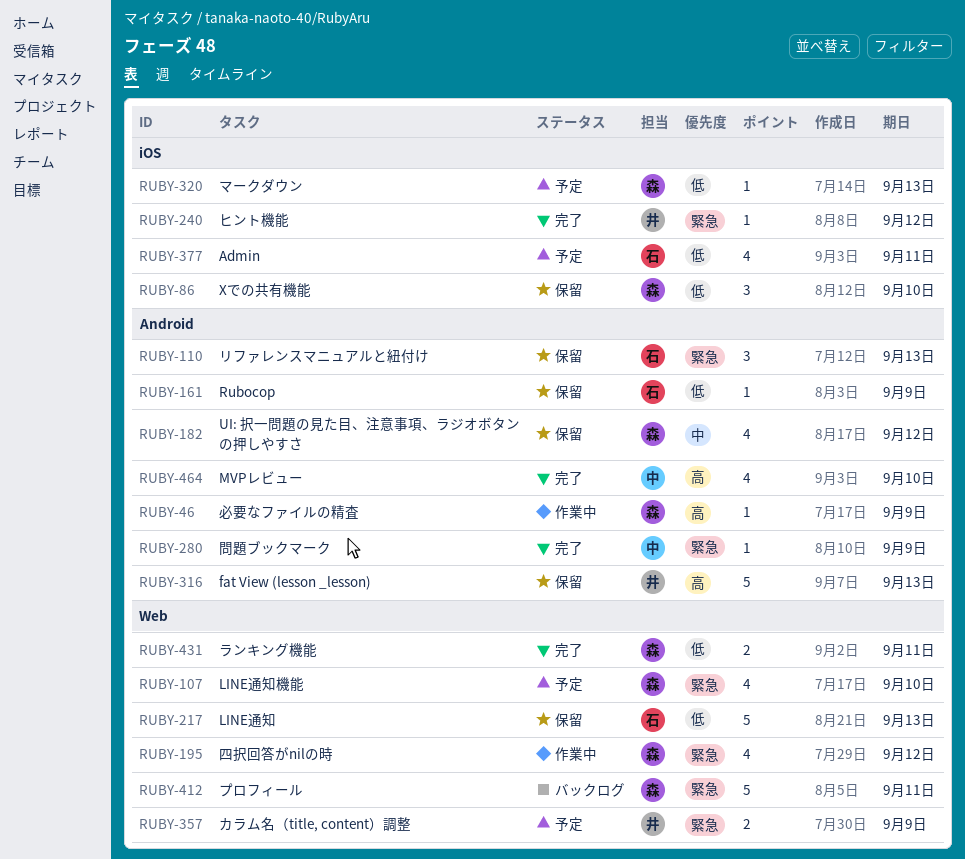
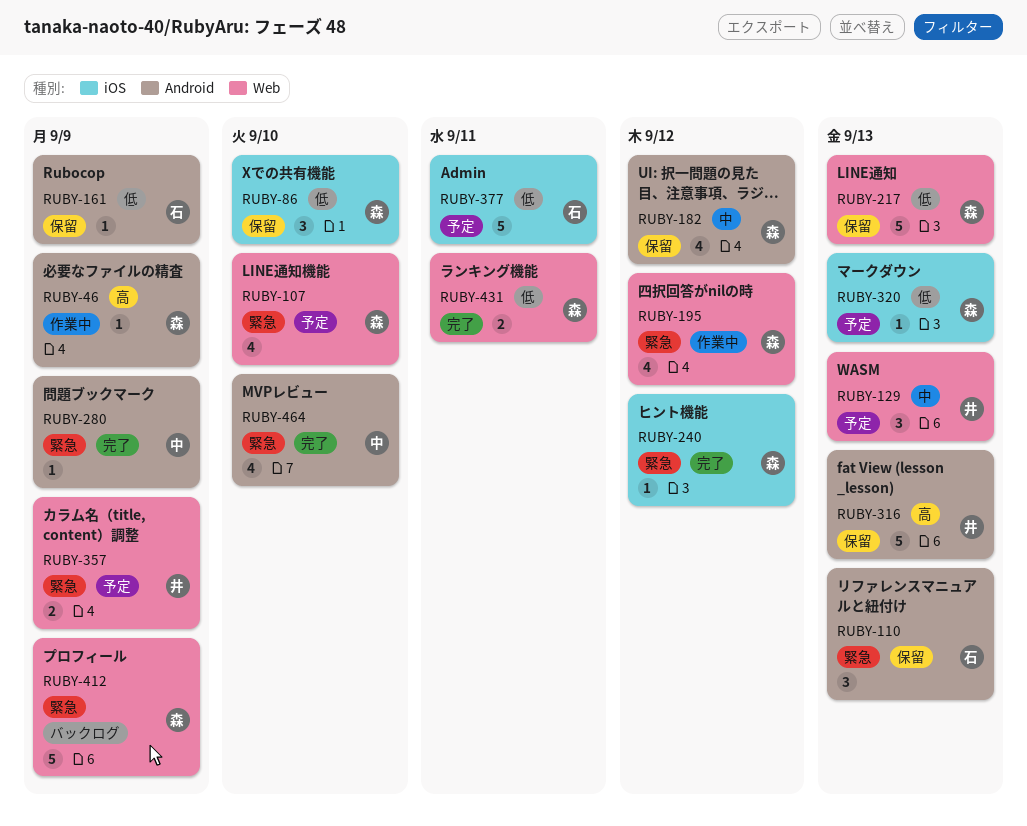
RUBY-129: none -> present
RUBY-217, owner: 石 -> 森
RUBY-240, owner: 井 -> 森
RUBY-377, estimate: 4 -> 5
RUBY-412, due: Sep 11 -> Sep 9
RUBY-464, priority: 高 -> 緊急

